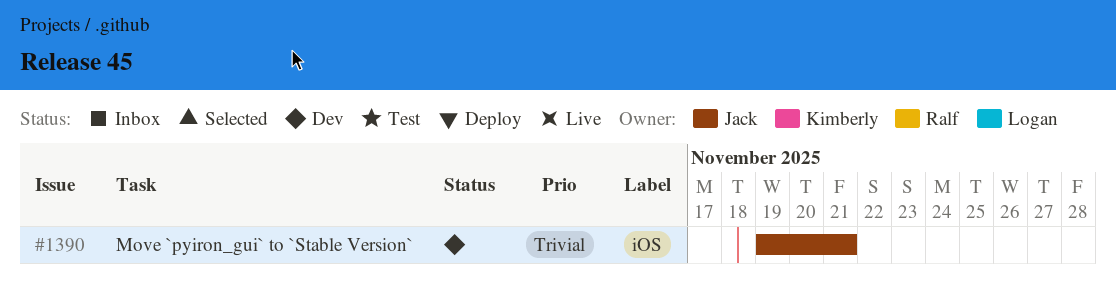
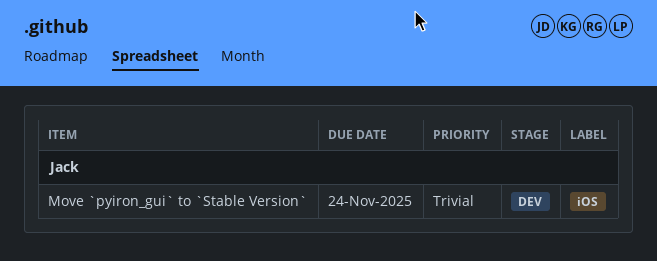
Move `pyiron_gui` to `Stable Version`, due: Nov 21 -> Nov 24

